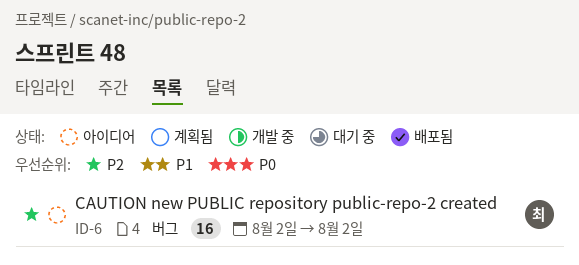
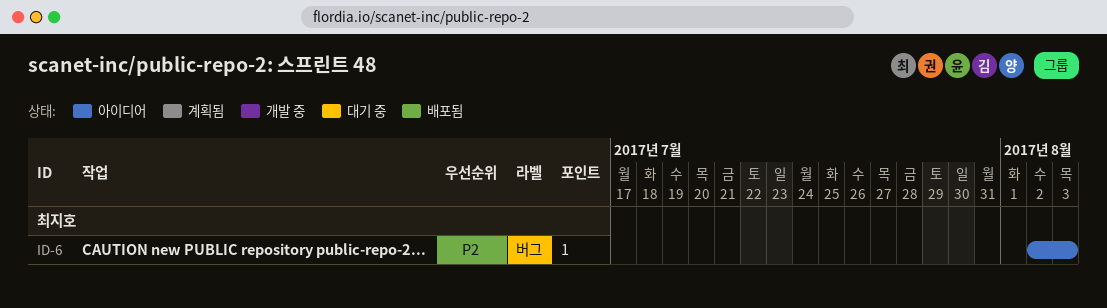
ID-6, estimate: 16 -> 1
ID-6, due: Aug 2 -> Aug 3

